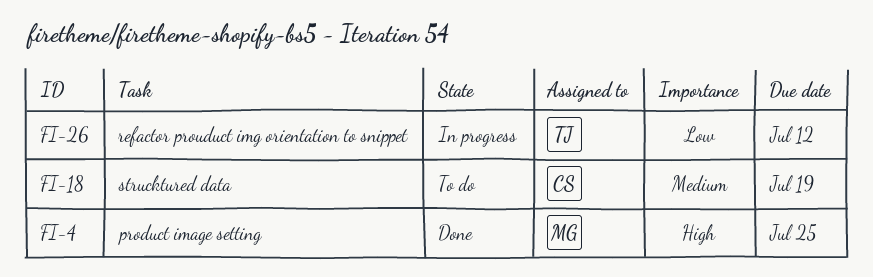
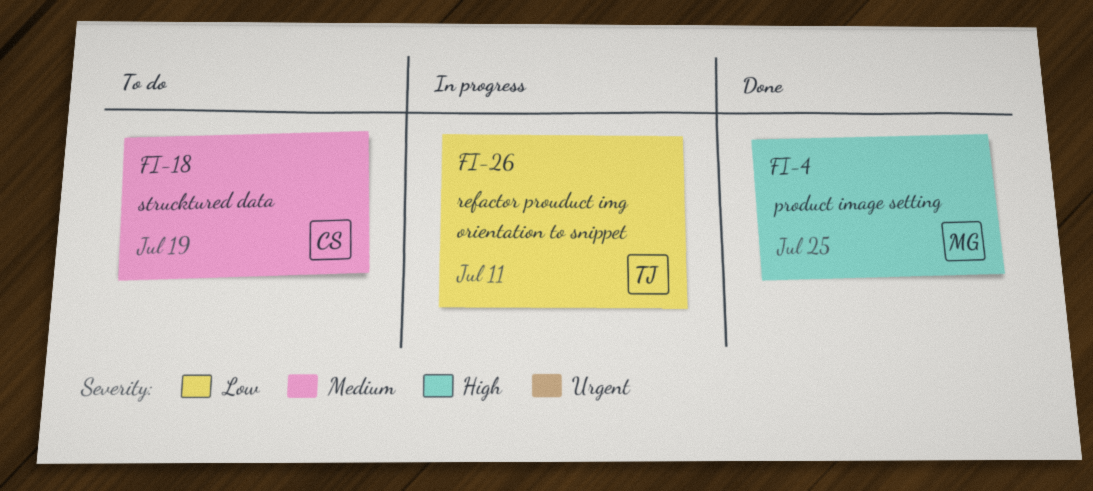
FI-26, due: Jul 12 -> Jul 11

